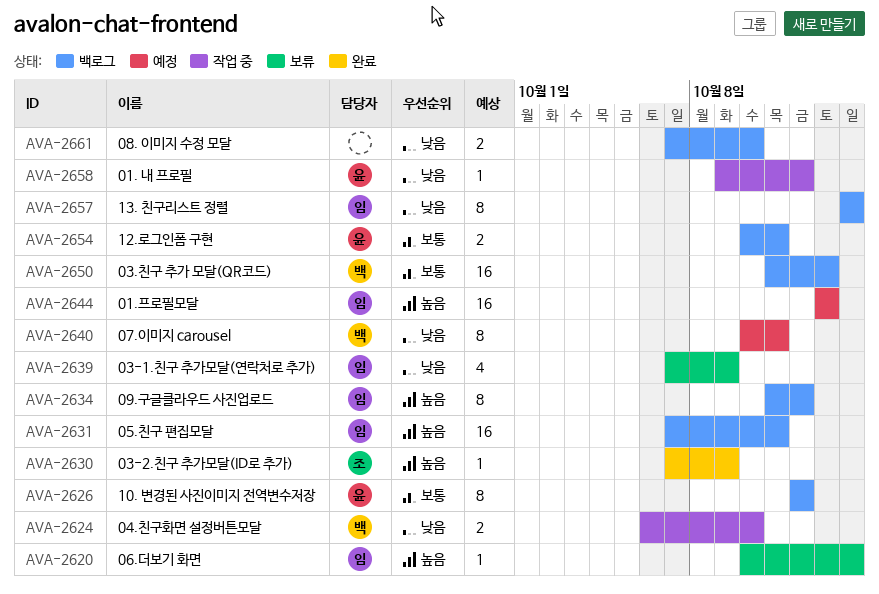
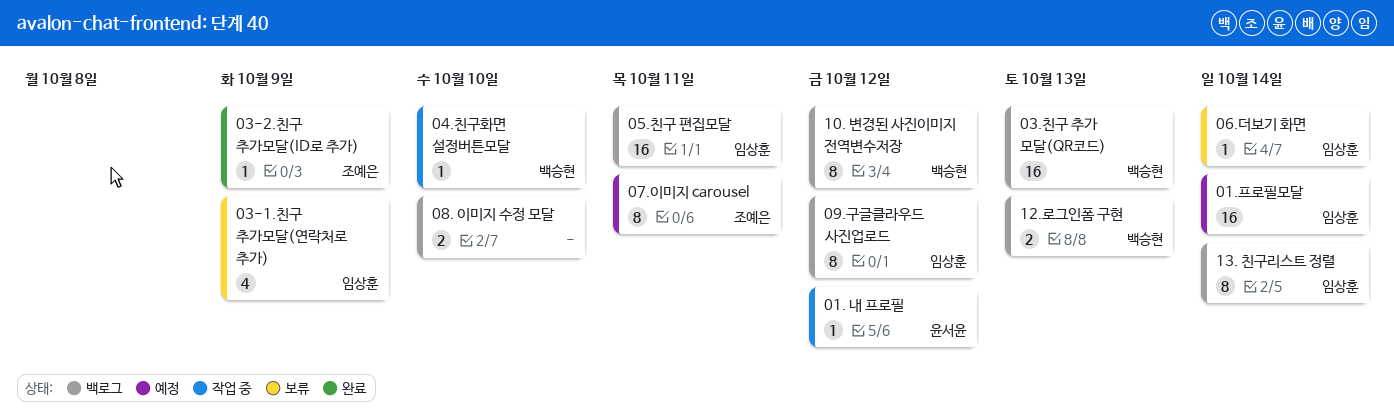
01.프로필모달, due: Oct 13 -> Oct 14
04.친구화면 설정버튼모달, estimate: 2 -> 1
07.이미지 carousel, owner: 백승현 -> 조예은
10. 변경된 사진이미지 전역변수저장, owner: 윤서윤 -> 백승현
12.로그인폼 구현, owner: 윤서윤 -> 백승현
12.로그인폼 구현, due: Oct 11 -> Oct 13

